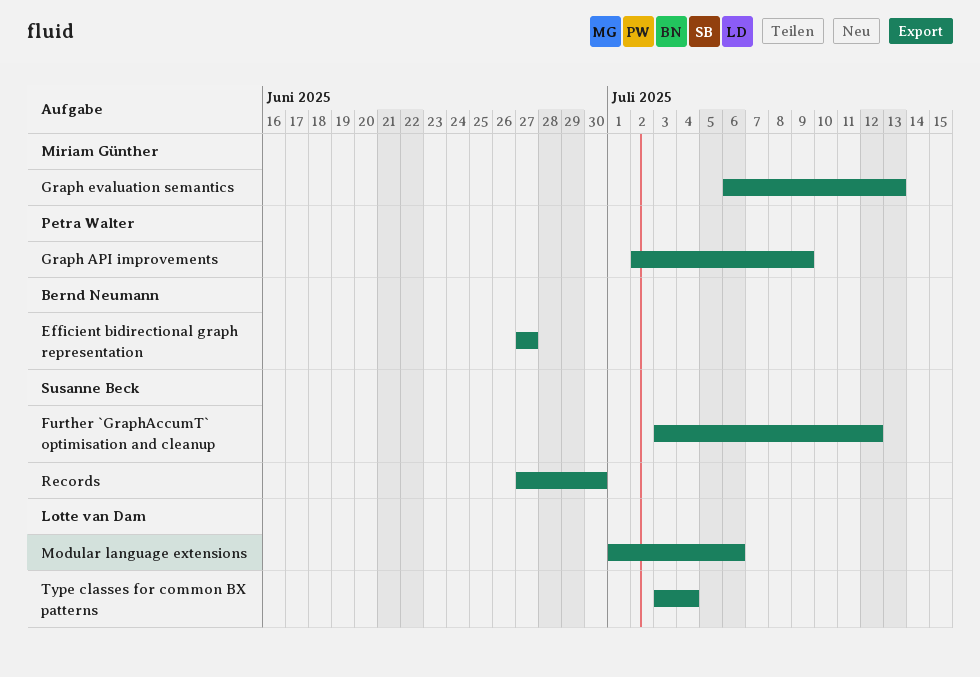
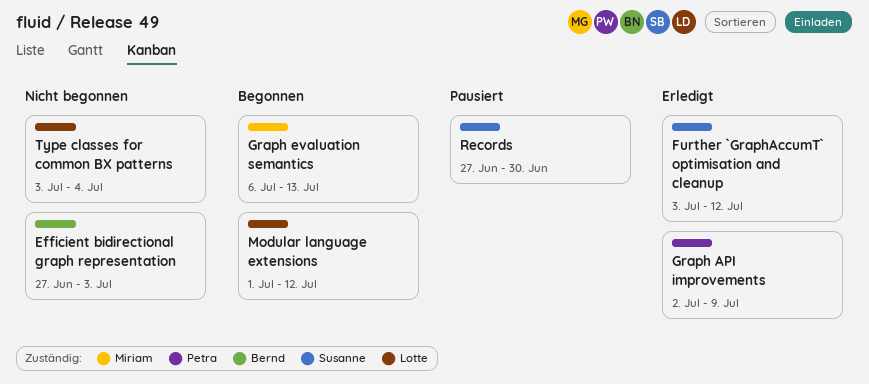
Efficient bidirectional graph representation, due: Jun 27 -> Jul 3
Modular language extensions, due: Jul 6 -> Jul 12

